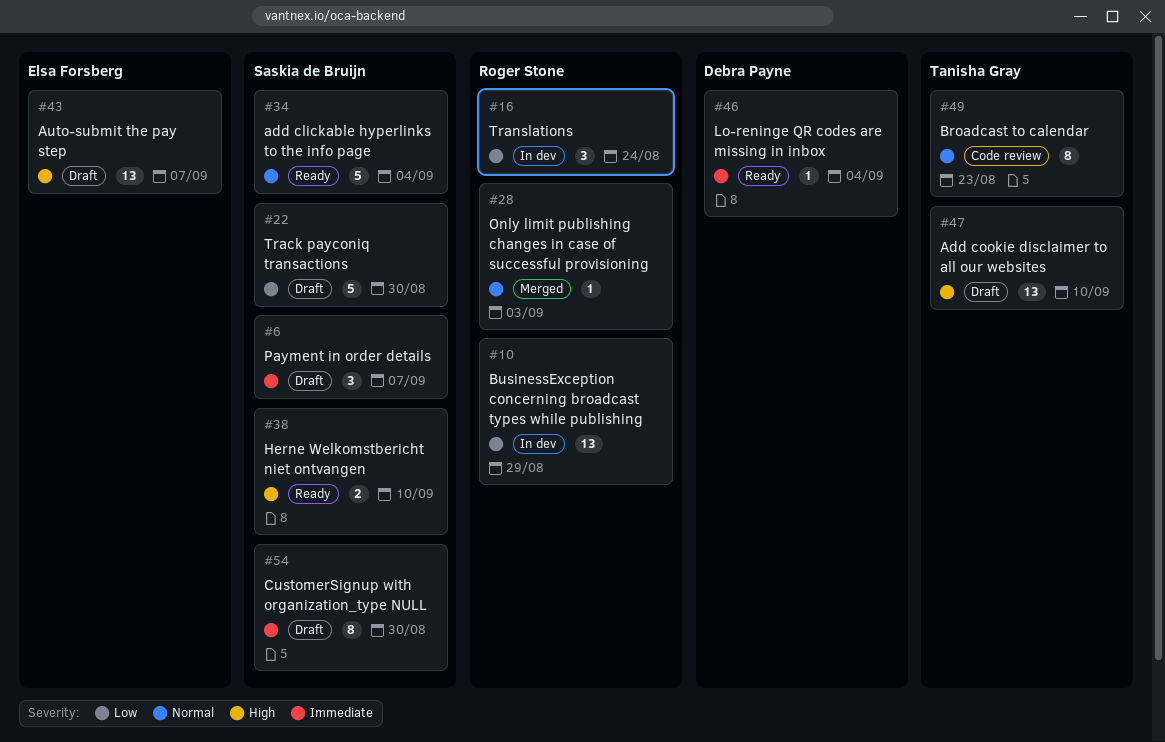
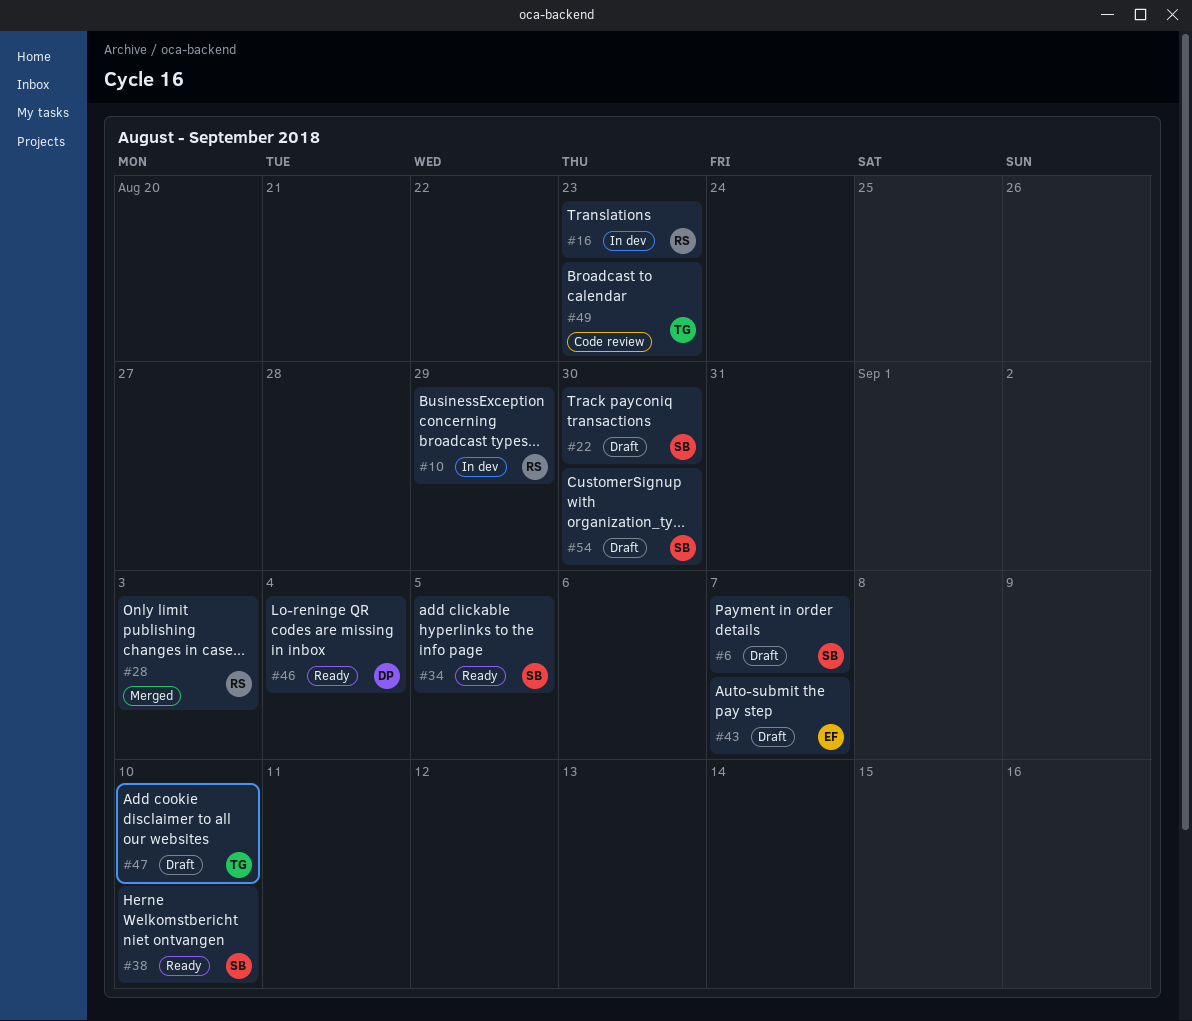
#16, due: Aug 24 -> Aug 23
#34, due: Sep 4 -> Sep 5

